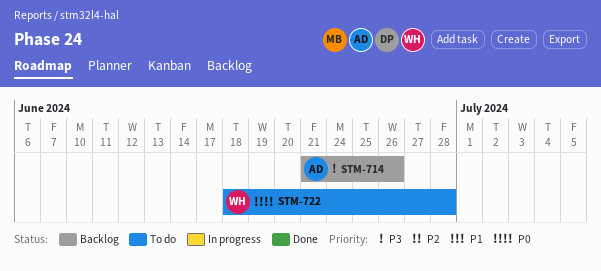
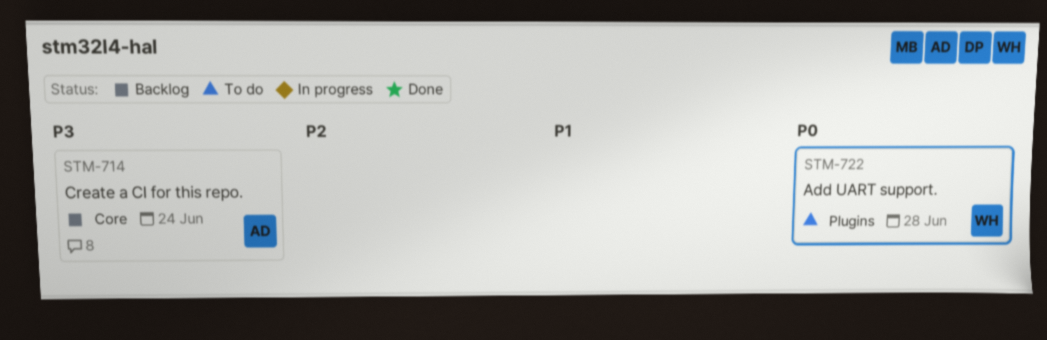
STM-714, due: Jun 26 -> Jun 24

